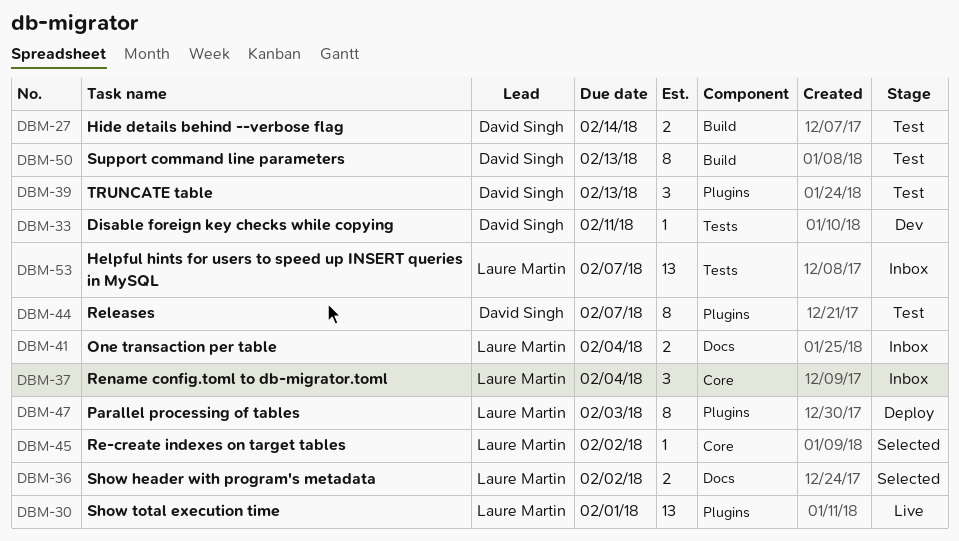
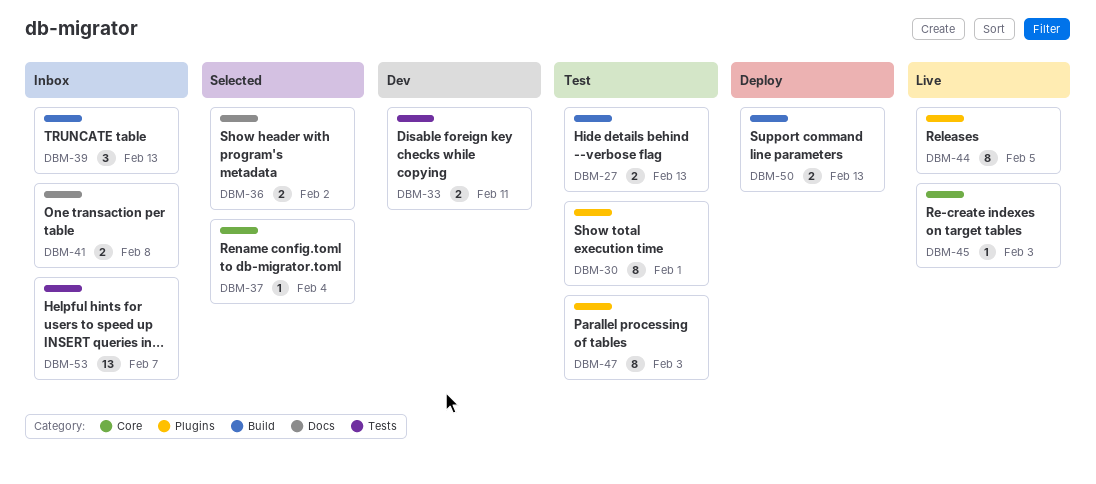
DBM-27, due: Feb 14 -> Feb 13
DBM-30, status: Live -> Test
DBM-30, estimate: 13 -> 8
DBM-33, estimate: 1 -> 2
DBM-37, status: Inbox -> Selected
DBM-37, estimate: 3 -> 1
DBM-39, status: Test -> Inbox
DBM-39, label: Plugins -> Build
DBM-41, due: Feb 4 -> Feb 8
DBM-44, status: Test -> Live
DBM-44, due: Feb 7 -> Feb 5
DBM-45, status: Selected -> Live
DBM-45, due: Feb 2 -> Feb 3
DBM-47, status: Deploy -> Test
DBM-50, status: Test -> Deploy
DBM-50, estimate: 8 -> 2

